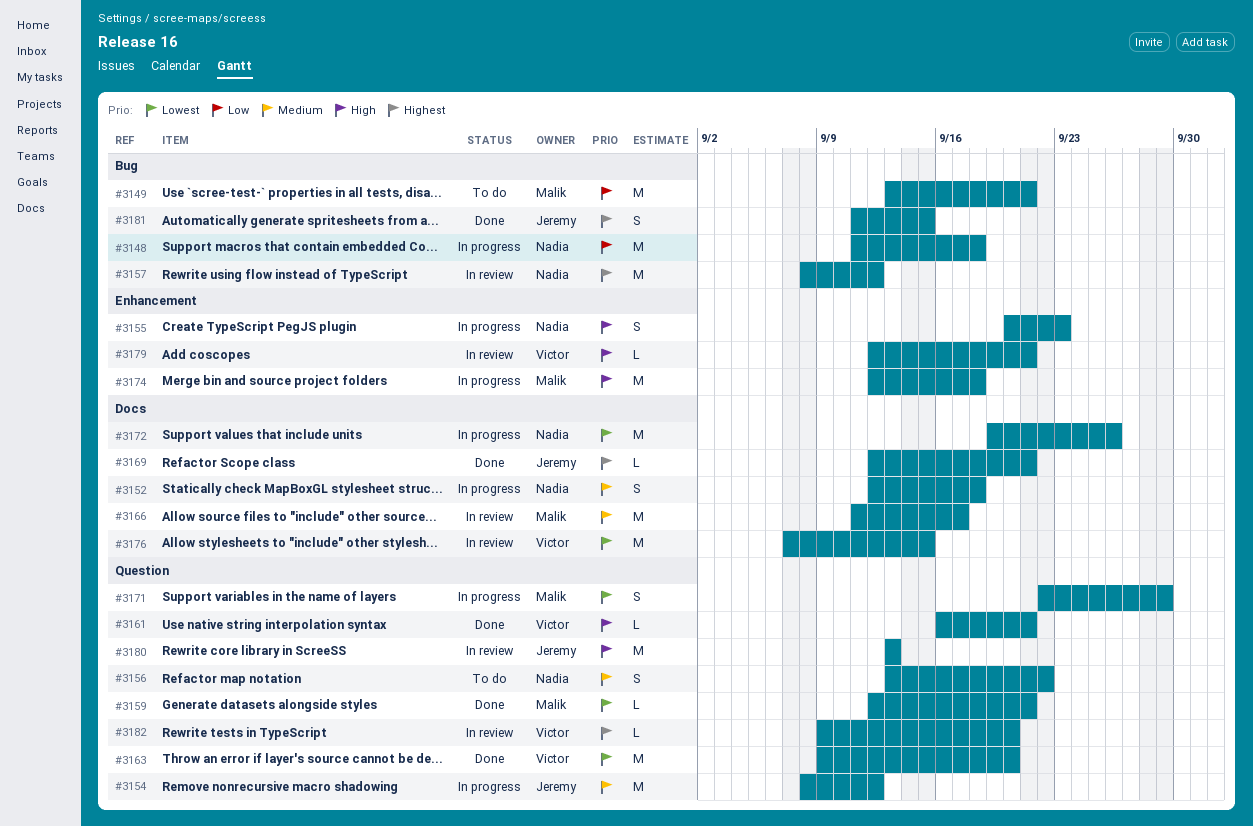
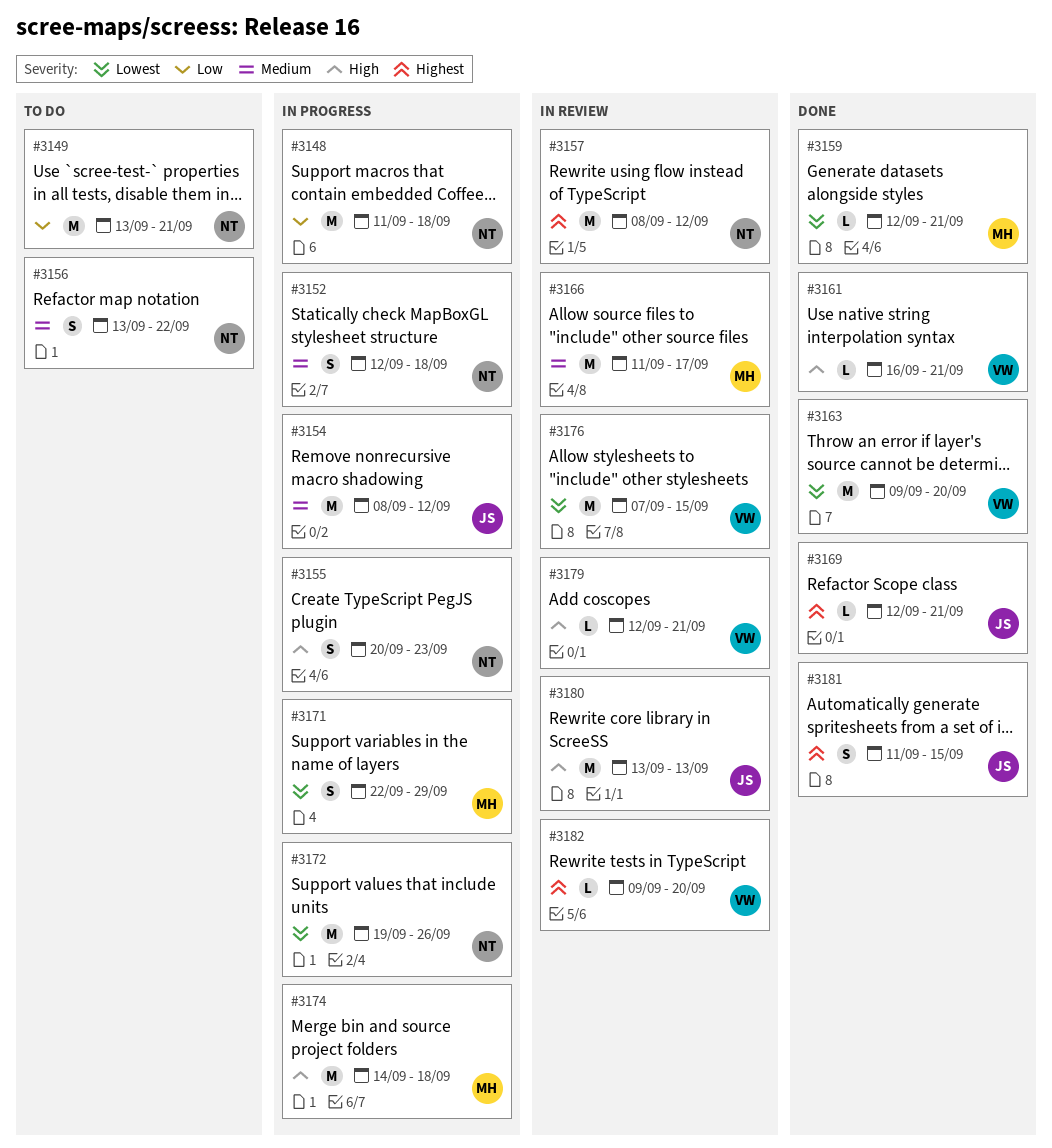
#3149, owner: Malik -> Nadia
#3174, start: Sep 12 -> Sep 14

